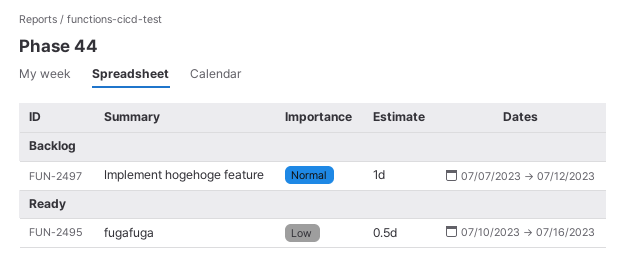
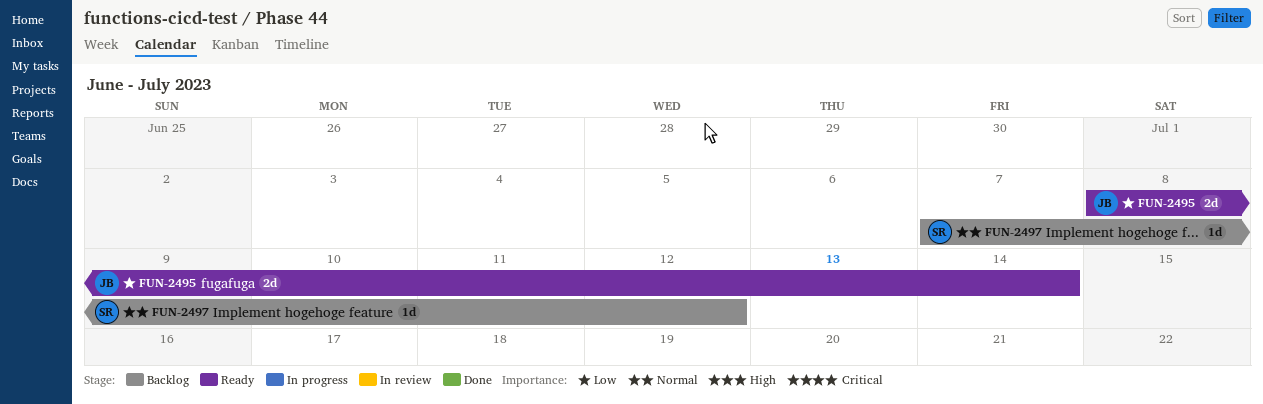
FUN-2495, estimate: 0.5d -> 2d
FUN-2495, start: Jul 10 -> Jul 8
FUN-2495, due: Jul 16 -> Jul 14

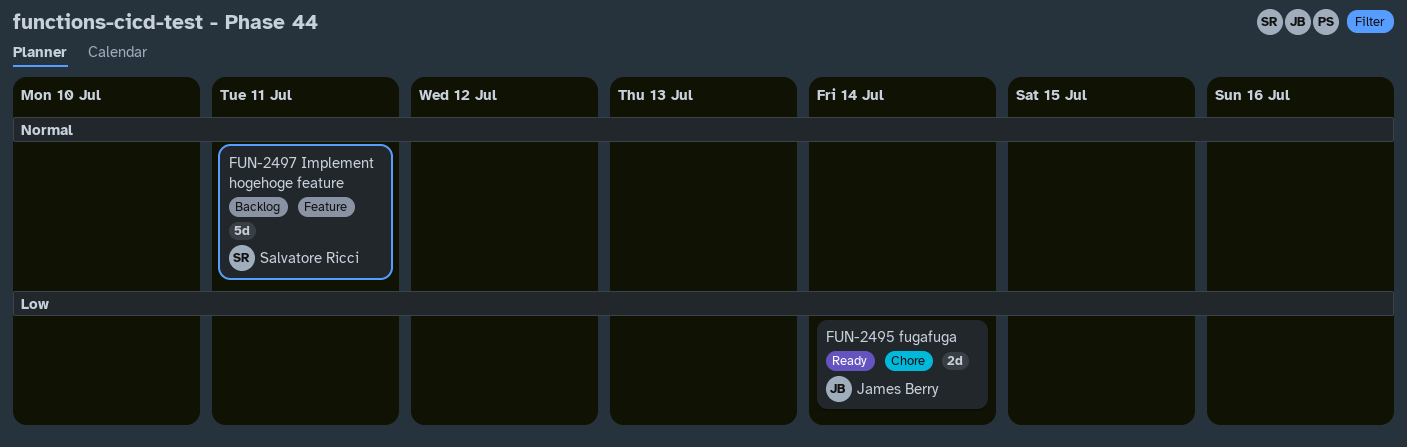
FUN-2497, estimate: 1d -> 5d
FUN-2497, due: Jul 12 -> Jul 11

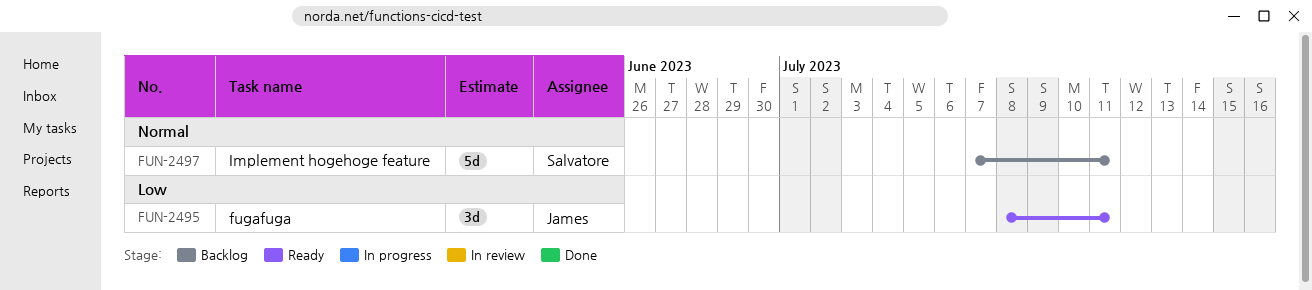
FUN-2495, estimate: 2d -> 3d
FUN-2495, due: Jul 14 -> Jul 11

